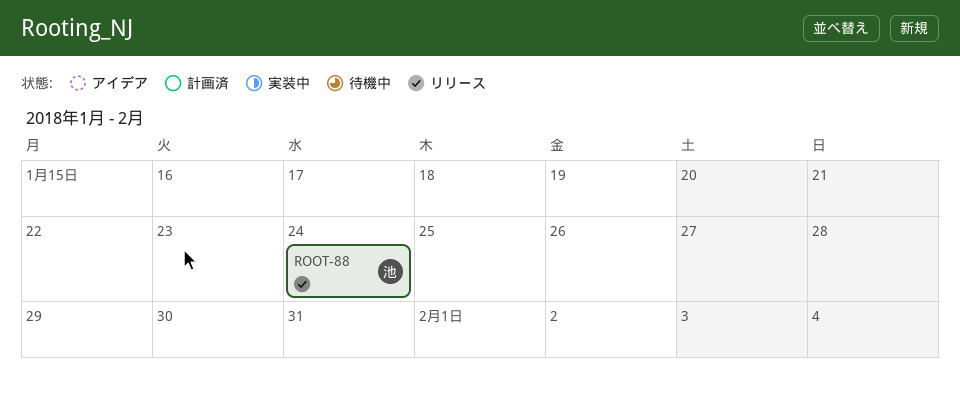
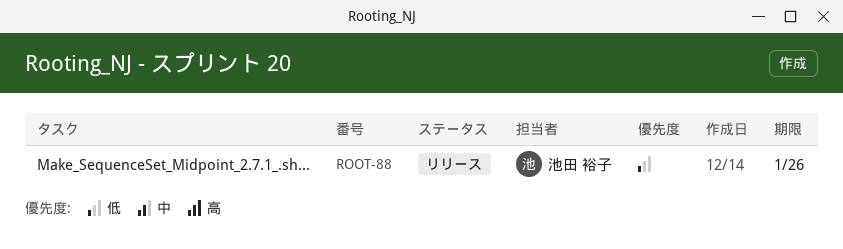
ROOT-88, due: Jan 24 -> Jan 26

